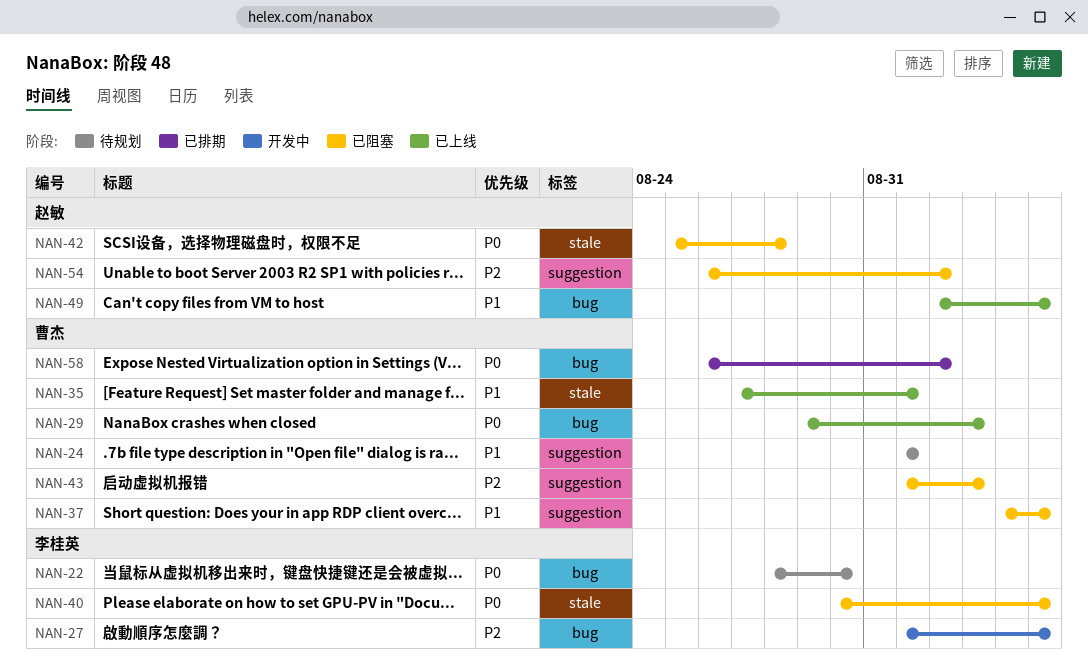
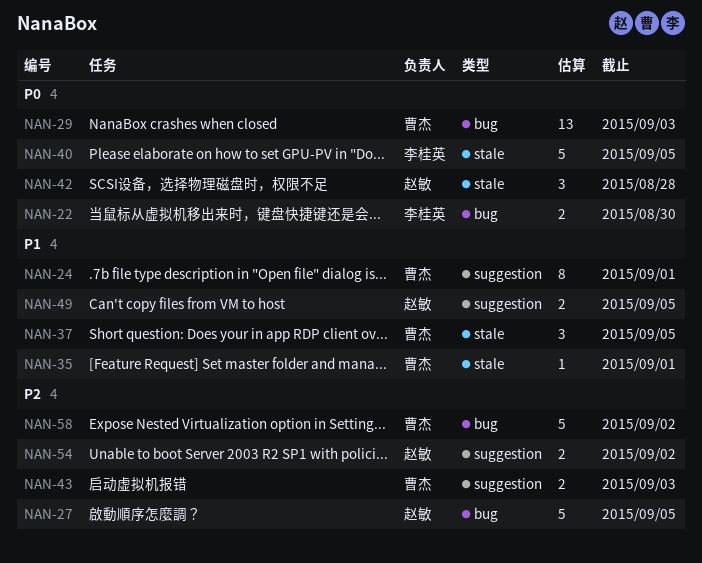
NAN-27, owner: 李桂英 -> 赵敏
NAN-37, label: suggestion -> stale
NAN-49, label: bug -> suggestion
NAN-58, priority: P0 -> P2

